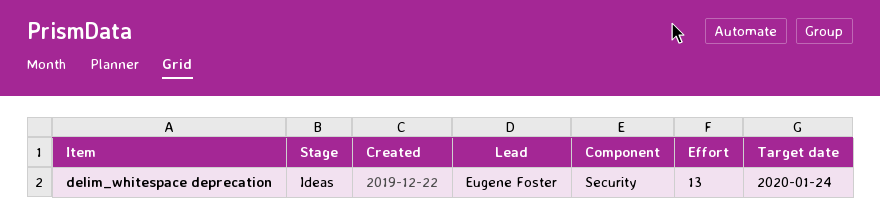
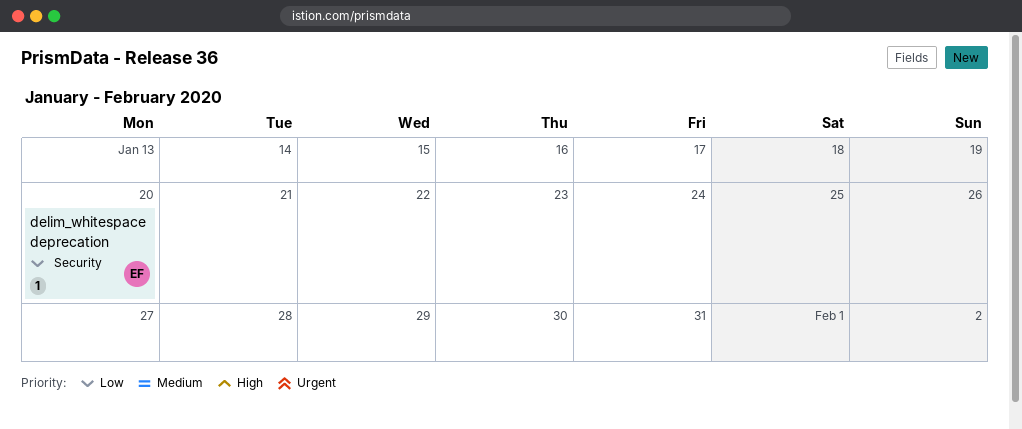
delim_whitespace deprecation, estimate: 13 -> 1
delim_whitespace deprecation, due: Jan 24 -> Jan 20

